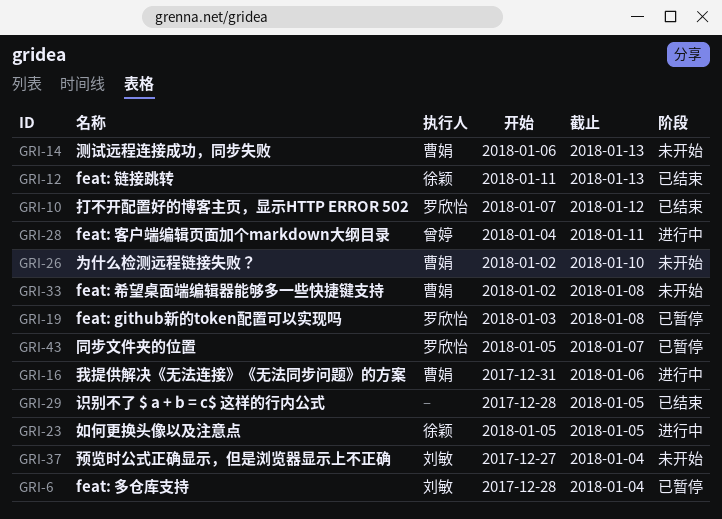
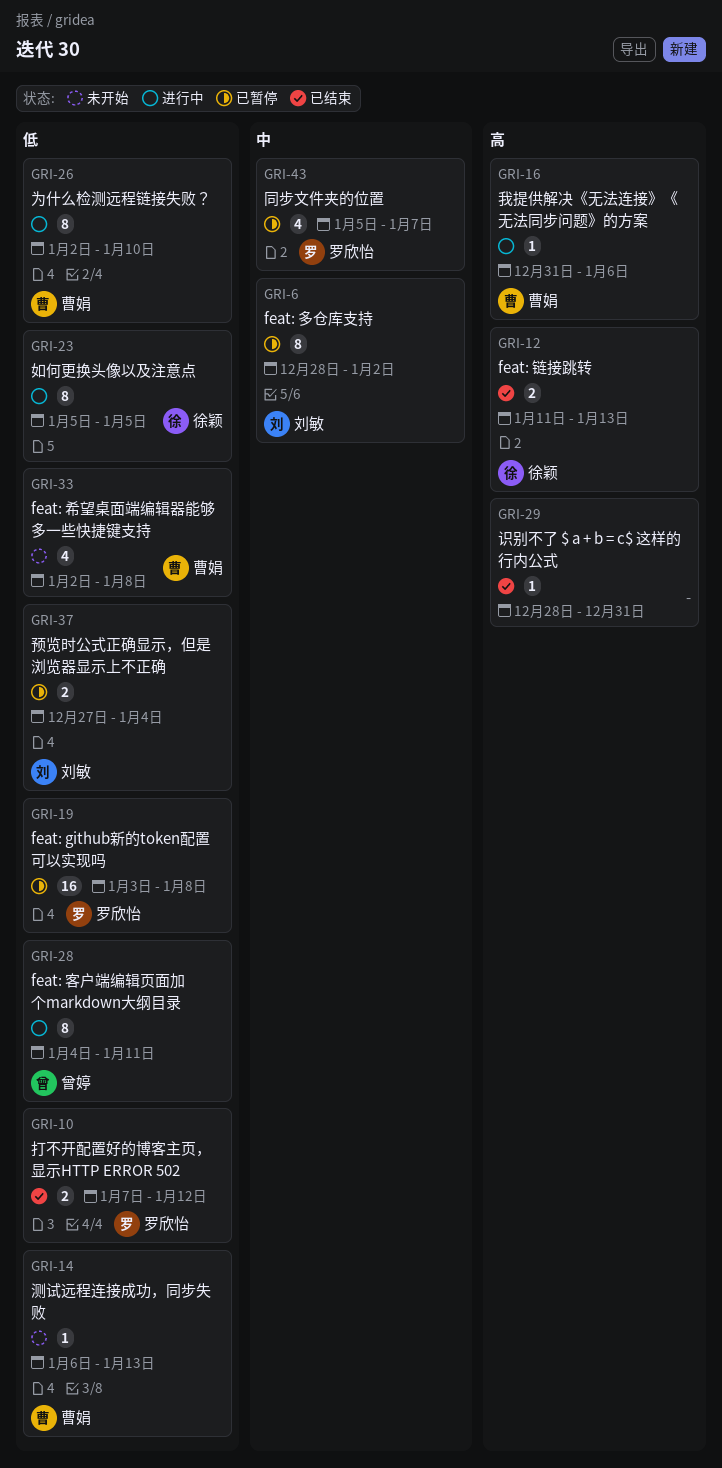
GRI-6, due: Jan 4 -> Jan 2
GRI-26, status: 未开始 -> 进行中
GRI-29, due: Jan 5 -> Dec 31
GRI-37, status: 未开始 -> 已暂停

